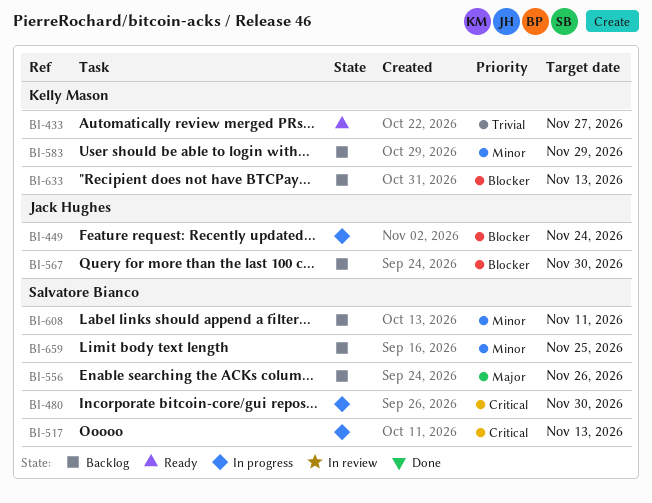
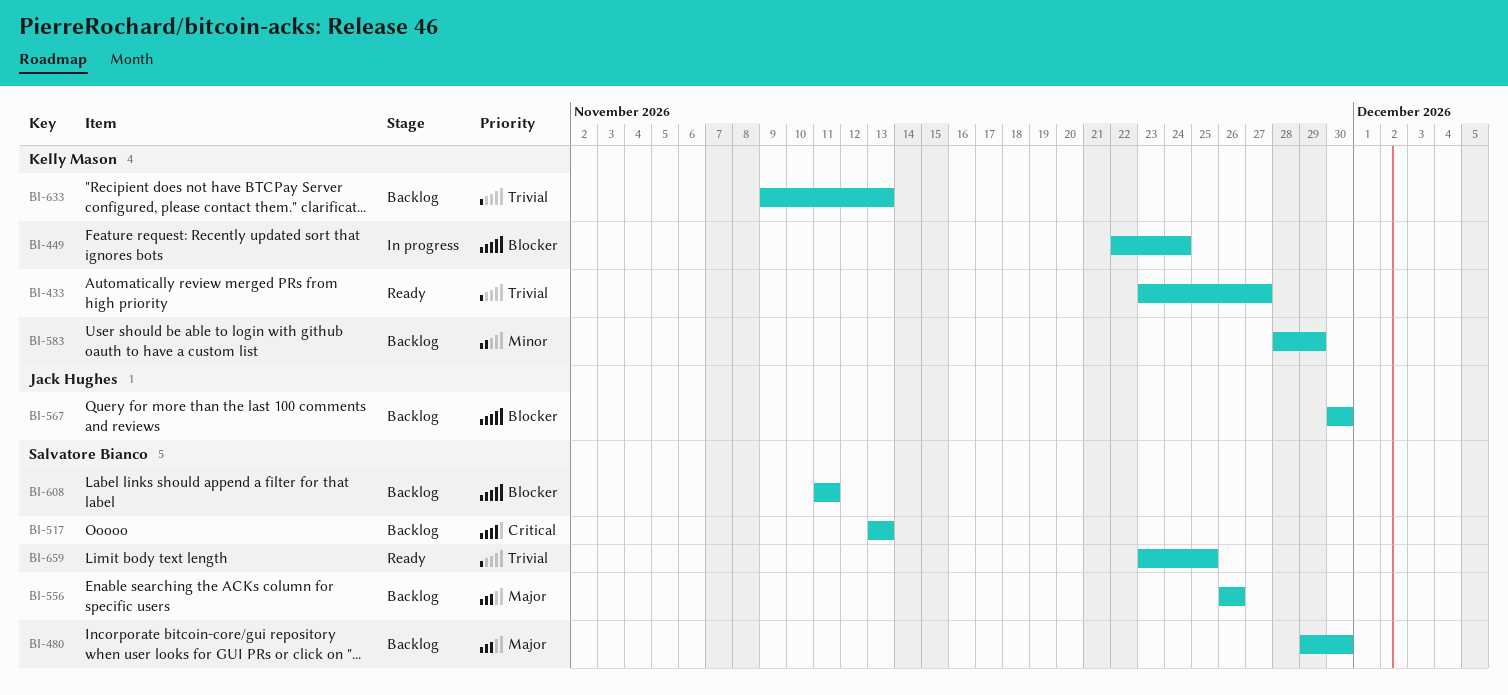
BI-449, owner: Jack Hughes -> Kelly Mason
BI-480, status: In progress -> Backlog
BI-480, priority: Critical -> Major
BI-517, status: In progress -> Backlog
BI-608, priority: Minor -> Blocker
BI-633, priority: Blocker -> Trivial
BI-659, status: Backlog -> Ready
BI-659, priority: Minor -> Trivial

